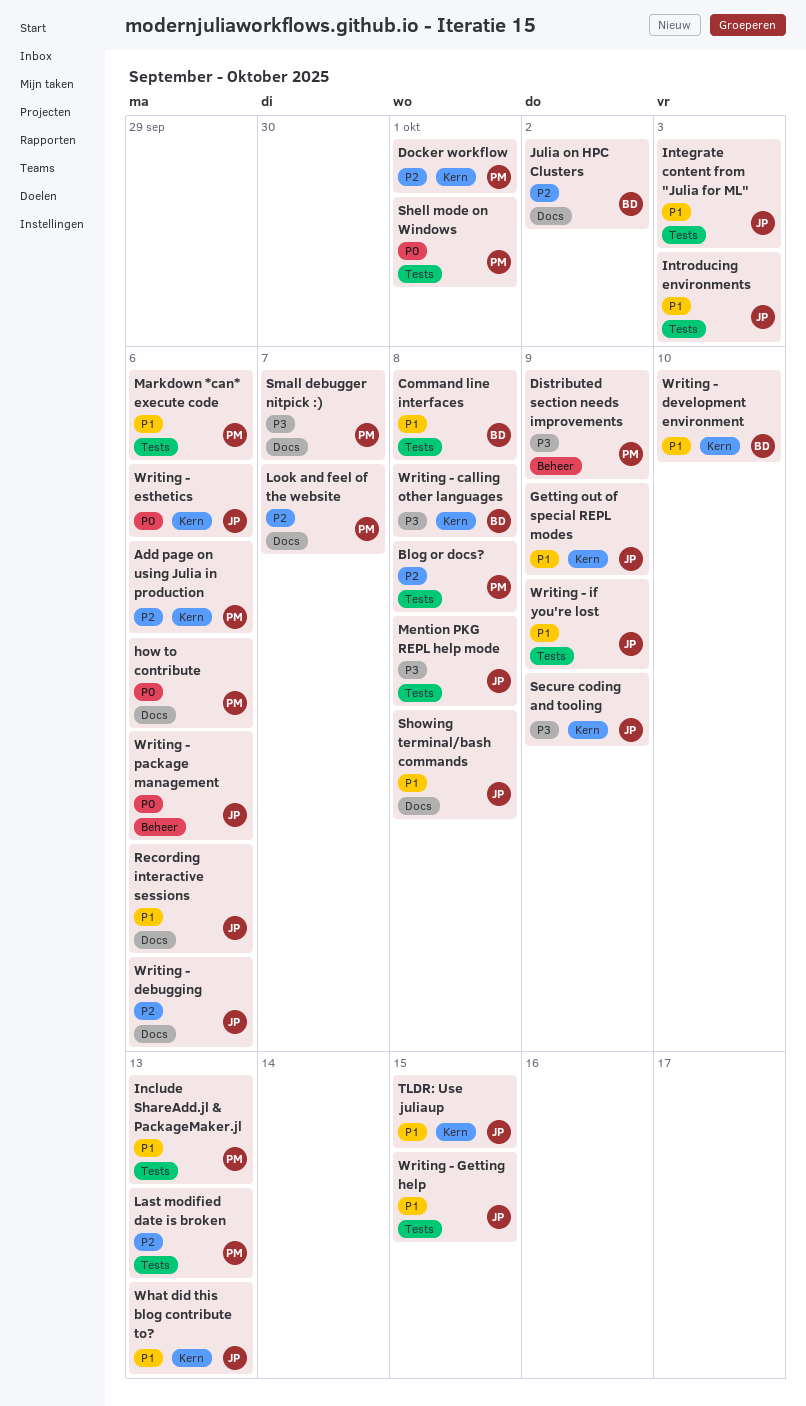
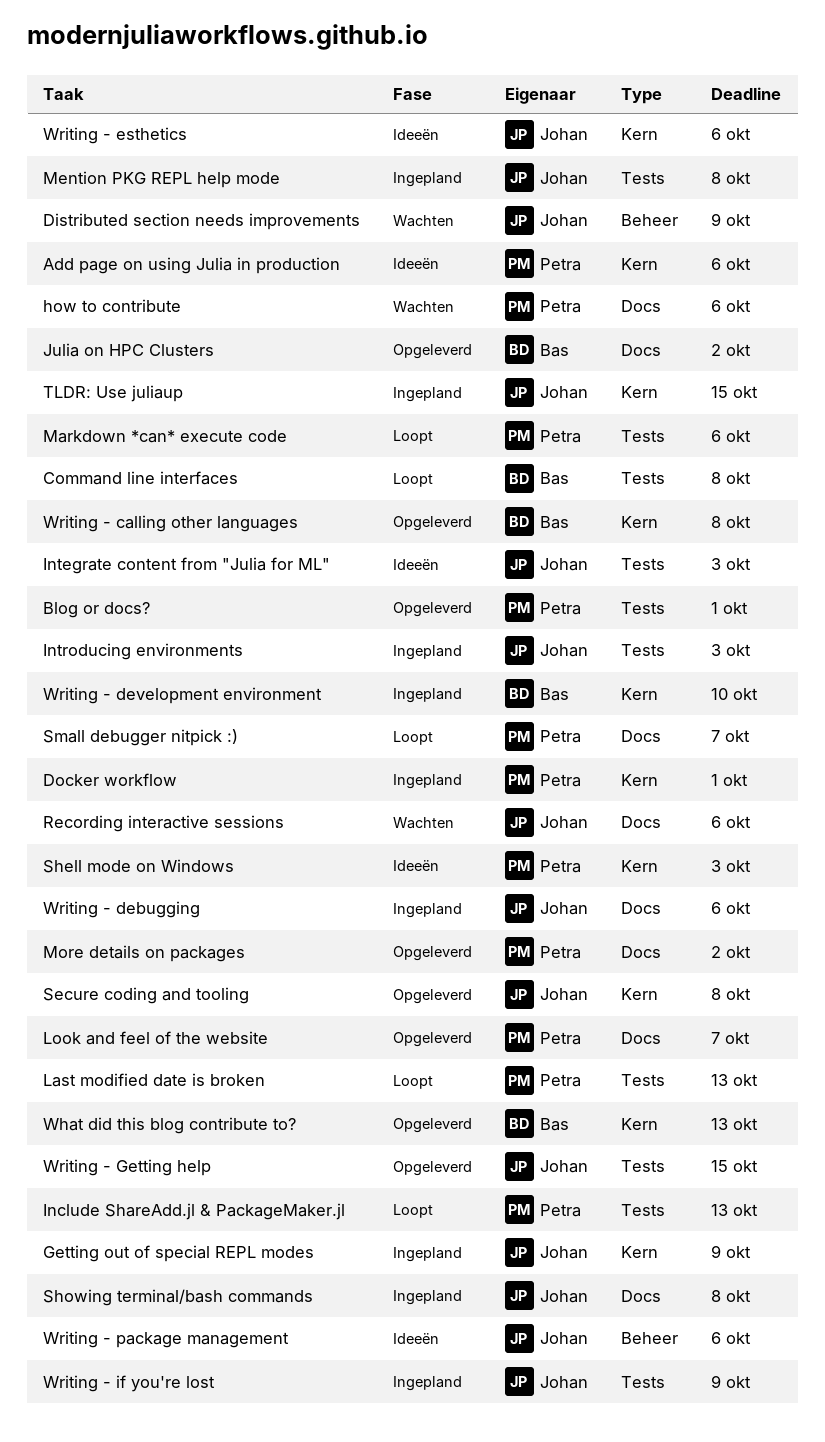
Blog or docs?, due: Oct 8 -> Oct 1
Distributed section needs improvements, owner: Petra -> Johan
More details on packages: none -> present
Secure coding and tooling, due: Oct 9 -> Oct 8
Shell mode on Windows, label: Tests -> Kern
Shell mode on Windows, due: Oct 1 -> Oct 3
What did this blog contribute to?, owner: Johan -> Bas

